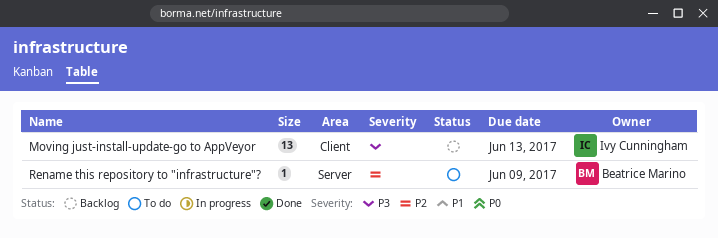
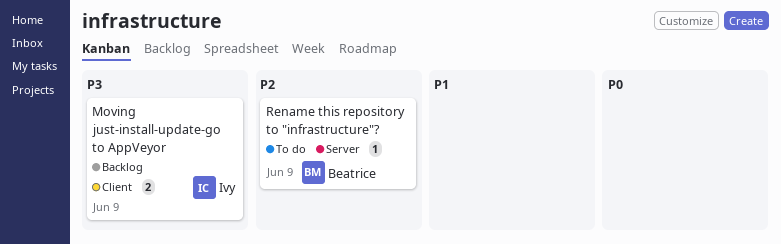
Moving just-install-update-go to AppVeyor, estimate: 13 -> 2
Moving just-install-update-go to AppVeyor, due: Jun 13 -> Jun 9

